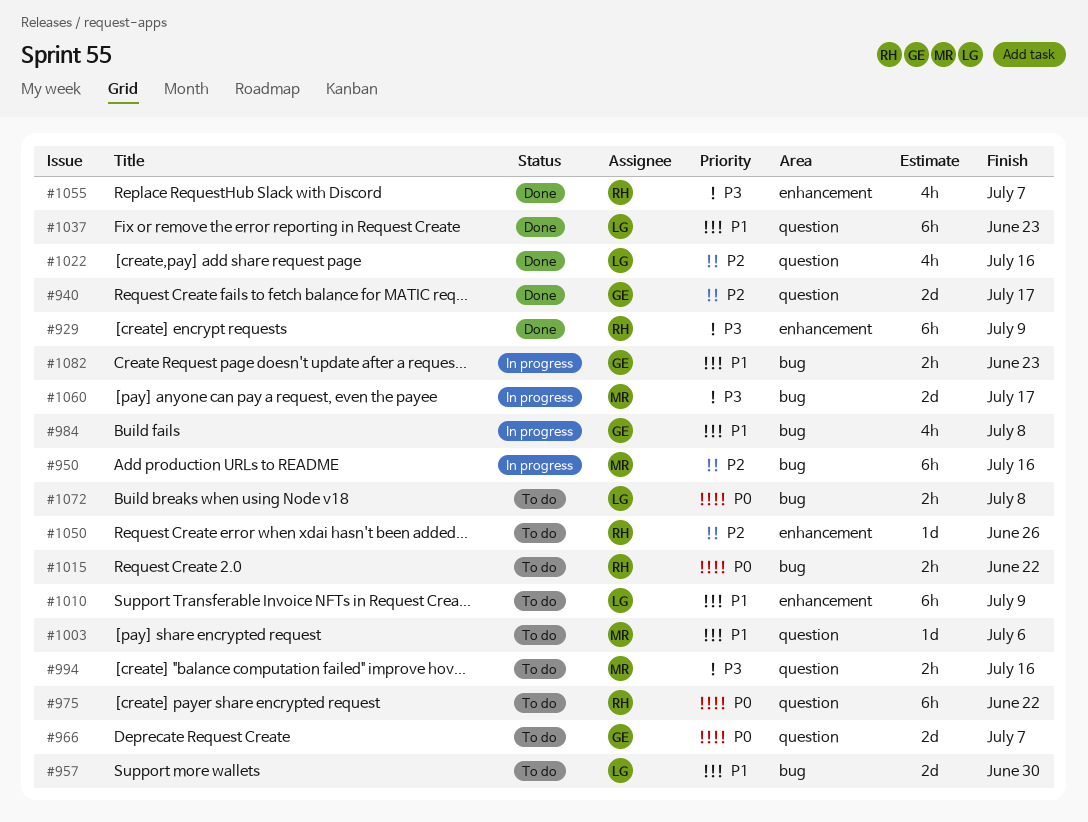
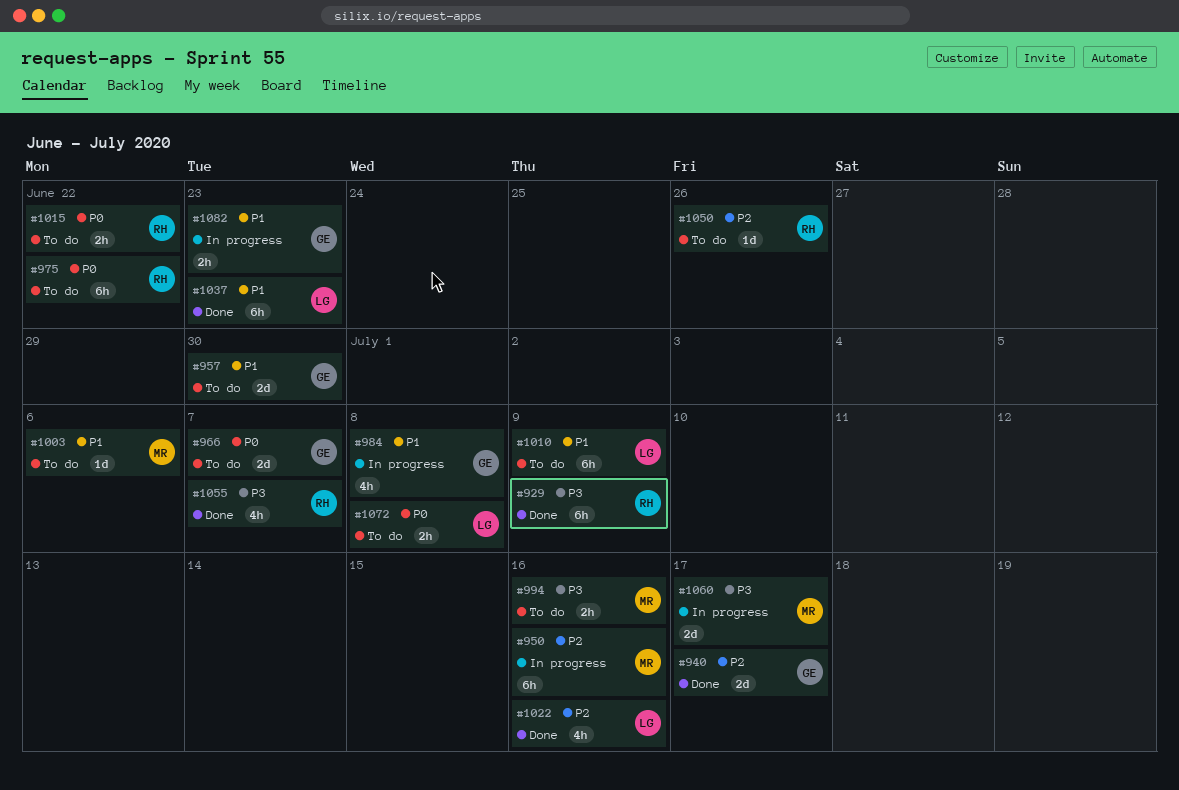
#957, owner: LG -> GE

